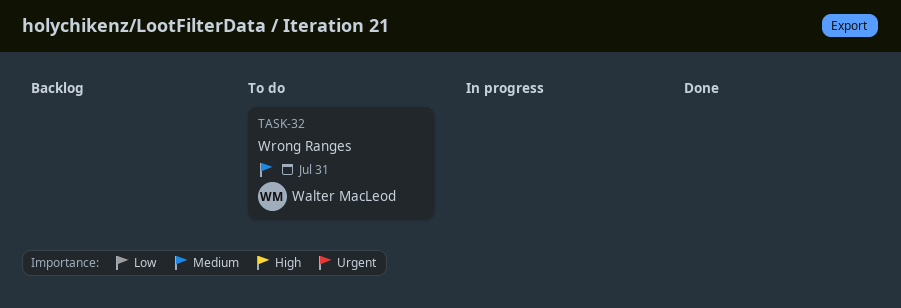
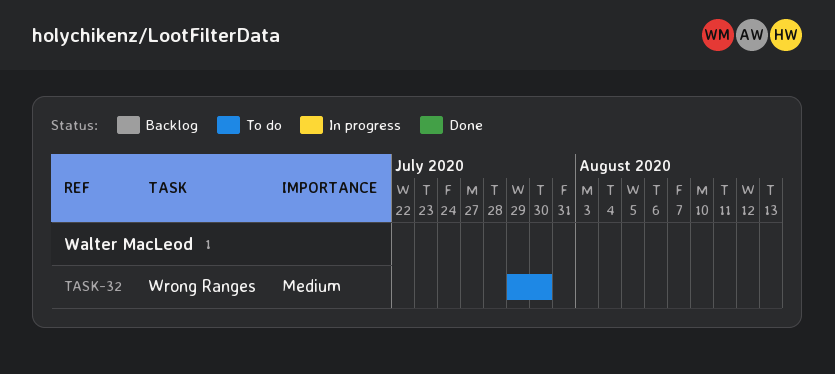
TASK-32, due: Jul 31 -> Jul 30

